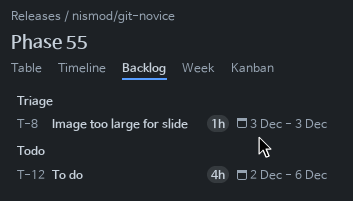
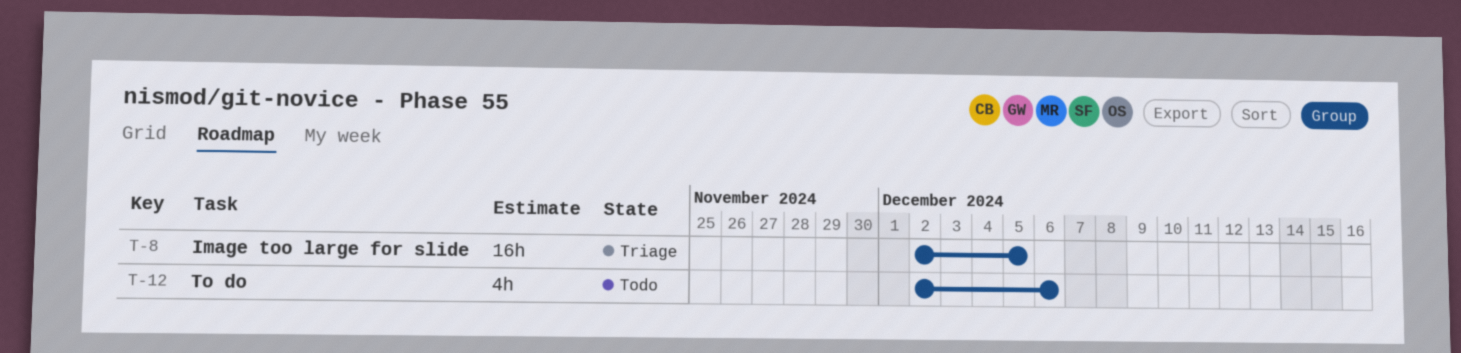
T-8, estimate: 1h -> 16h
T-8, start: Dec 3 -> Dec 2
T-8, due: Dec 3 -> Dec 5

